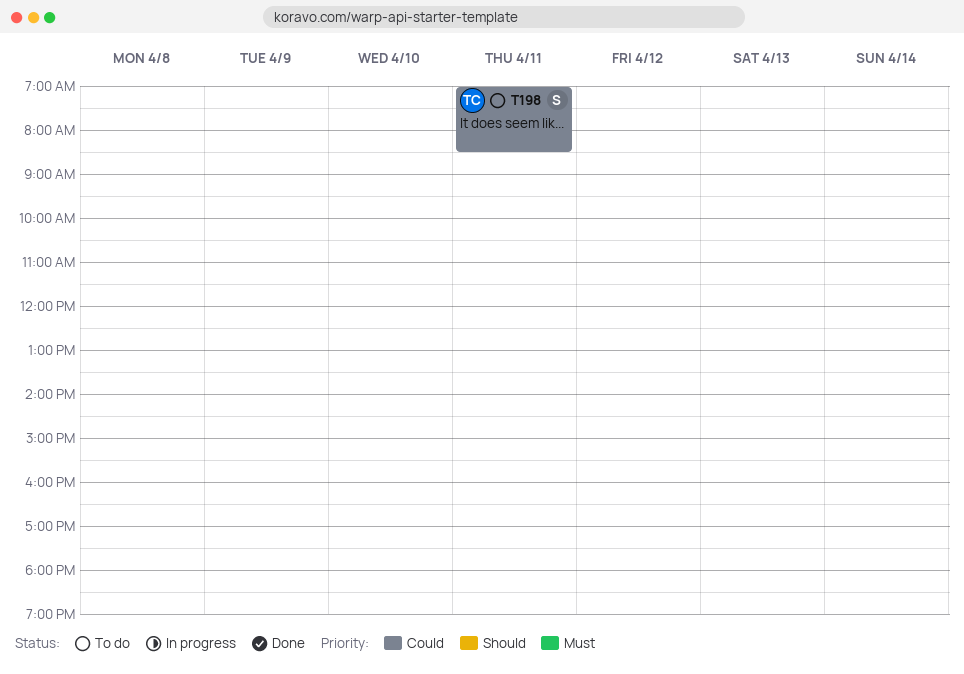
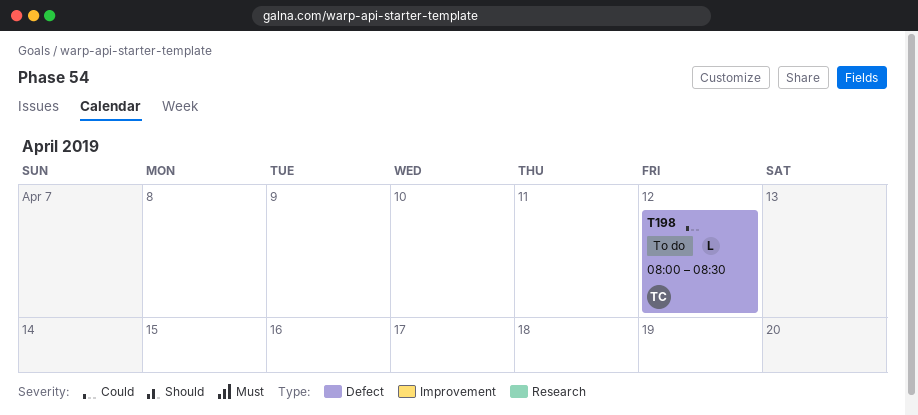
T198, estimate: S -> L
T198, day: Apr 11 -> Apr 12
T198, begins: 07:00 -> 08:00

